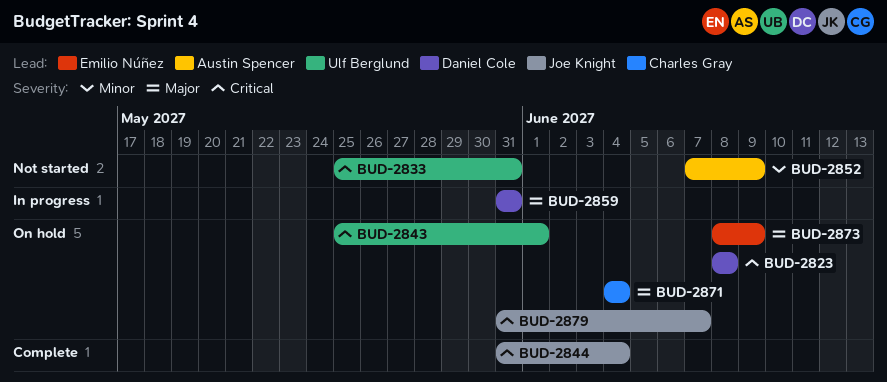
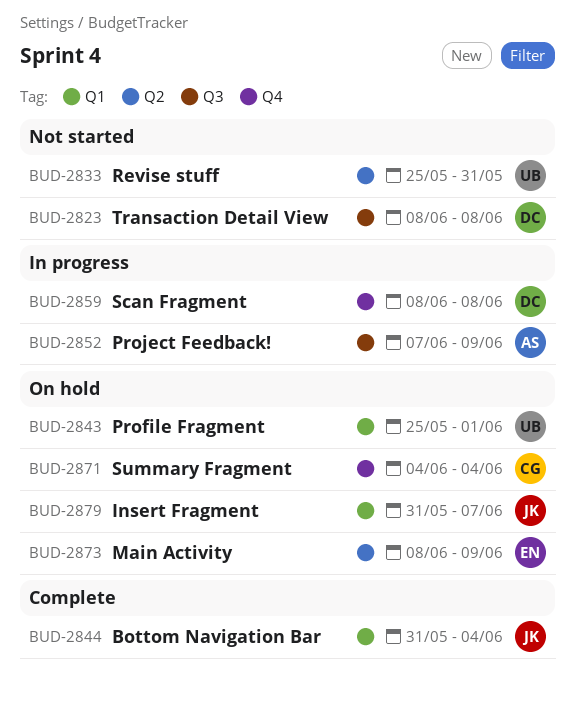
BUD-2823, status: On hold -> Not started
BUD-2852, status: Not started -> In progress
BUD-2859, start: May 31 -> Jun 8
BUD-2859, due: May 31 -> Jun 8

